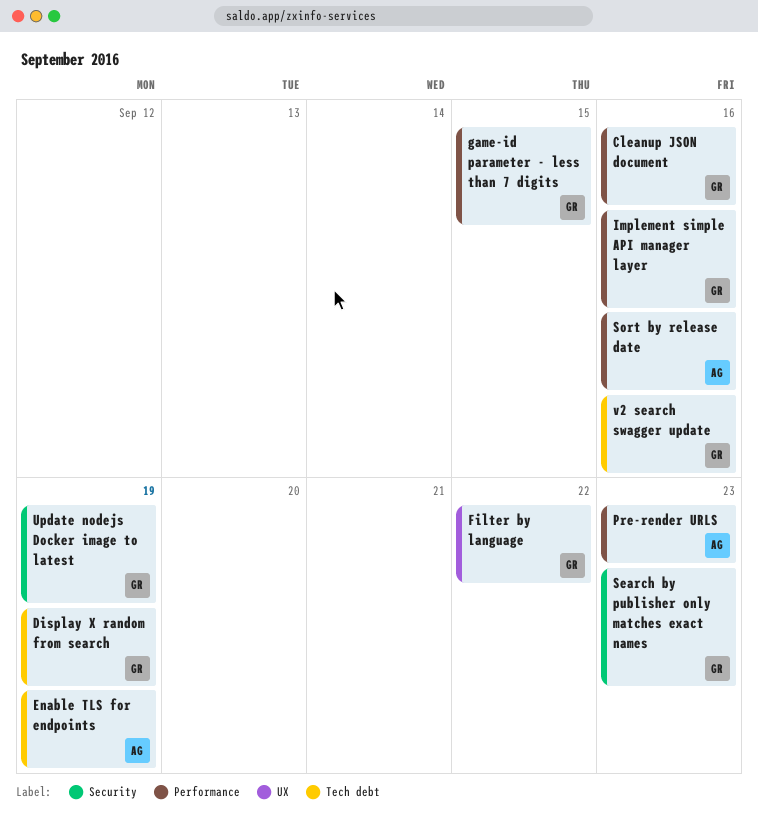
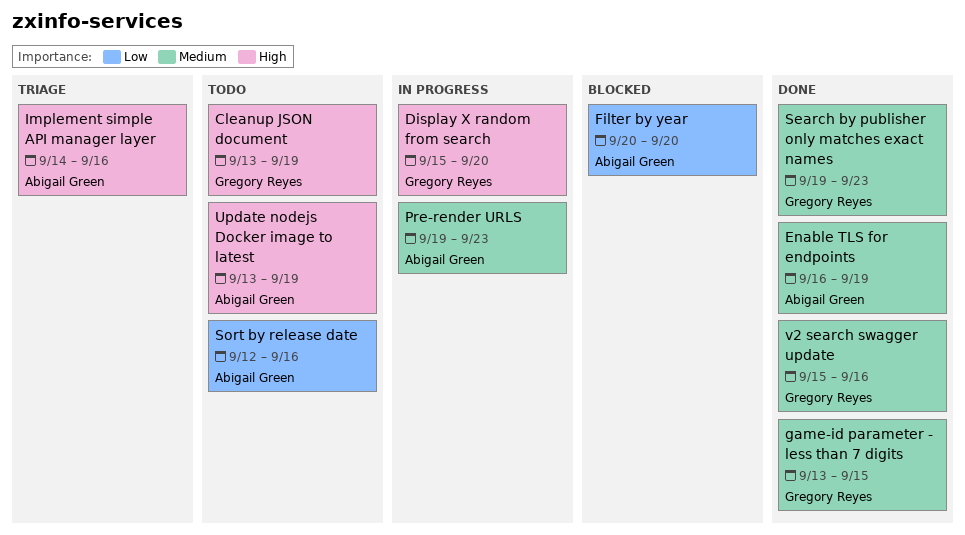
Cleanup JSON document, due: Sep 16 -> Sep 19
Display X random from search, due: Sep 19 -> Sep 20
Filter by language: present -> none
Filter by year: none -> present
Implement simple API manager layer, owner: Gregory Reyes -> Abigail Green
Update nodejs Docker image to latest, owner: Gregory Reyes -> Abigail Green

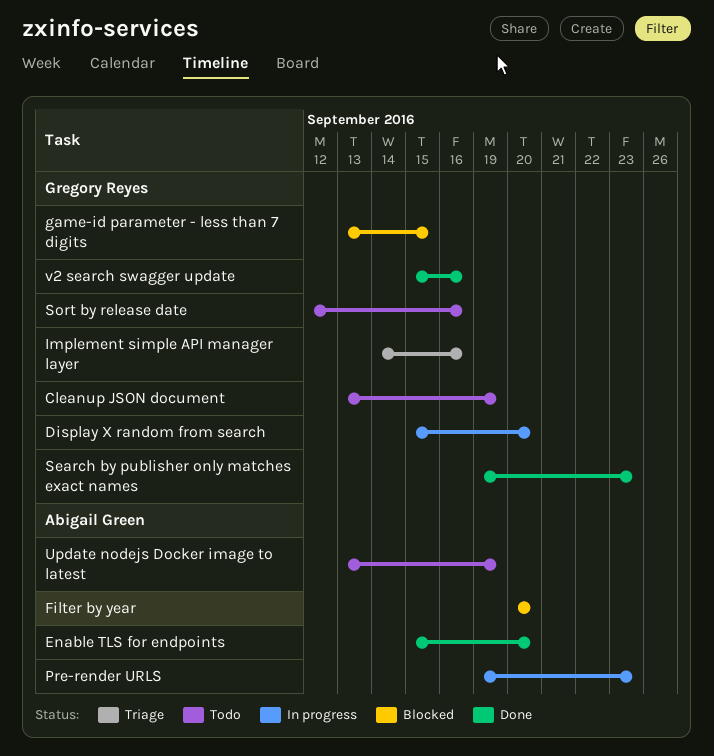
Enable TLS for endpoints, start: Sep 16 -> Sep 15
Enable TLS for endpoints, due: Sep 19 -> Sep 20
game-id parameter - less than 7 digits, status: Done -> Blocked
Implement simple API manager layer, owner: Abigail Green -> Gregory Reyes
Sort by release date, owner: Abigail Green -> Gregory Reyes

